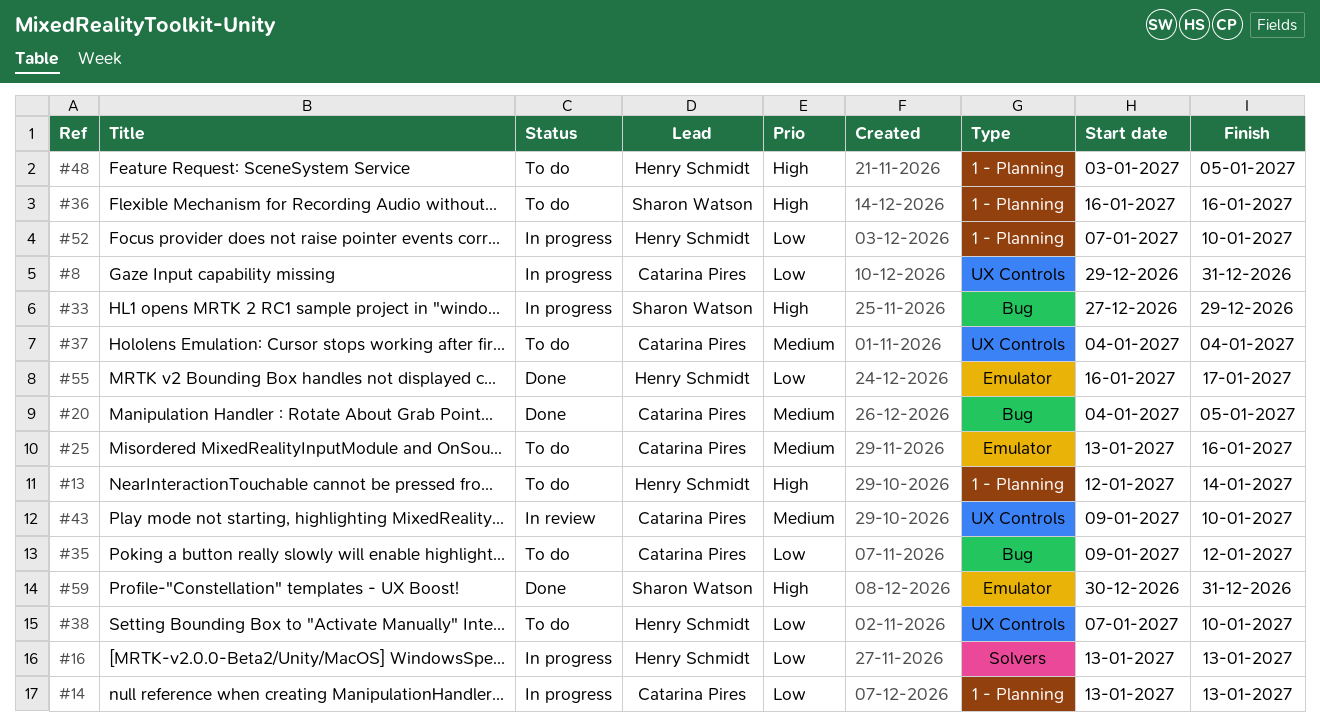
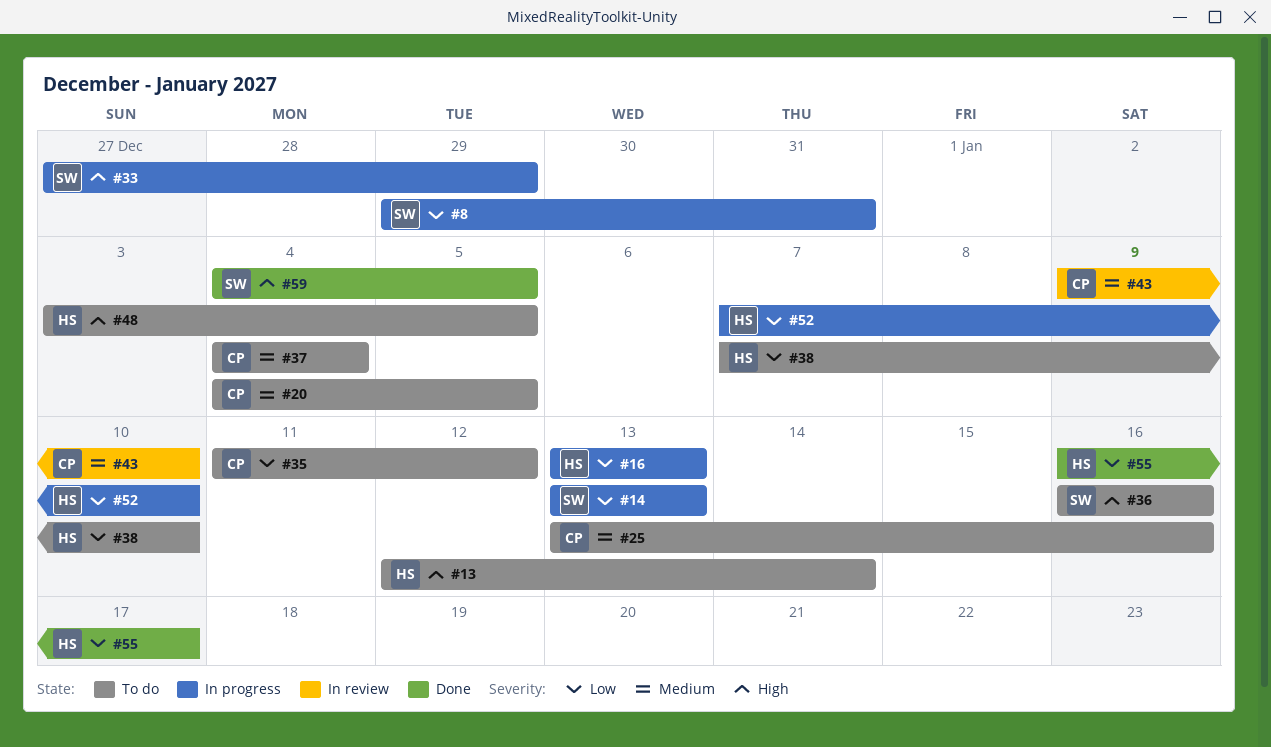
#8, owner: Catarina Pires -> Sharon Watson
#14, owner: Catarina Pires -> Sharon Watson
#20, status: Done -> To do
#35, start: Jan 9 -> Jan 11
#59, start: Dec 30 -> Jan 4
#59, due: Dec 31 -> Jan 5

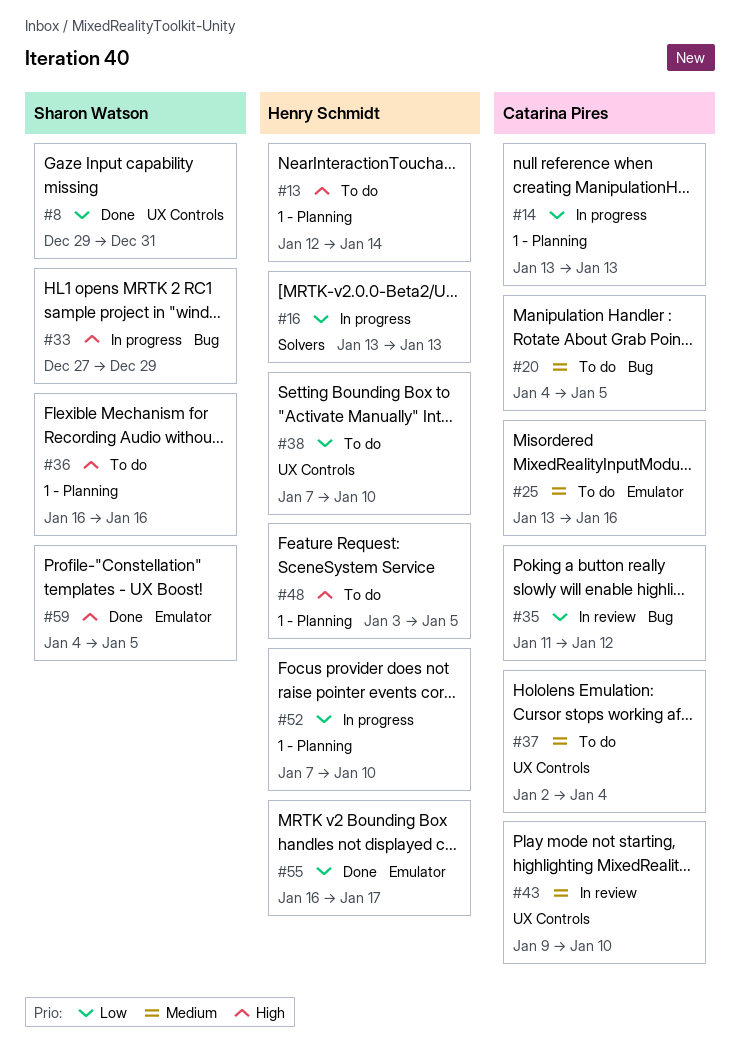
#8, status: In progress -> Done
#14, owner: Sharon Watson -> Catarina Pires
#35, status: To do -> In review
#37, start: Jan 4 -> Jan 2

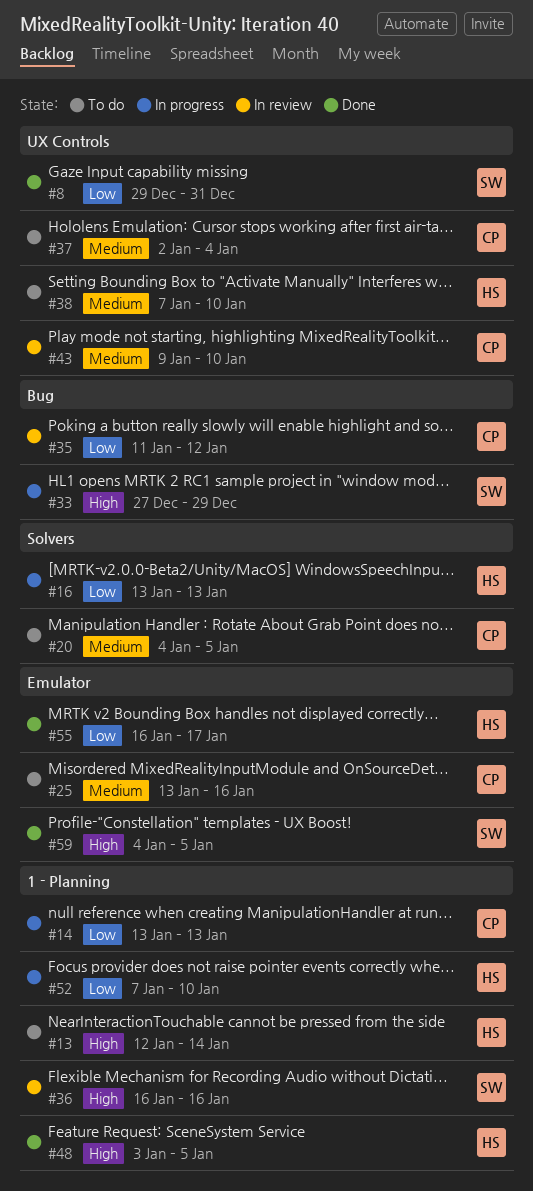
#20, label: Bug -> Solvers
#36, status: To do -> In review
#38, priority: Low -> Medium
#48, status: To do -> Done

